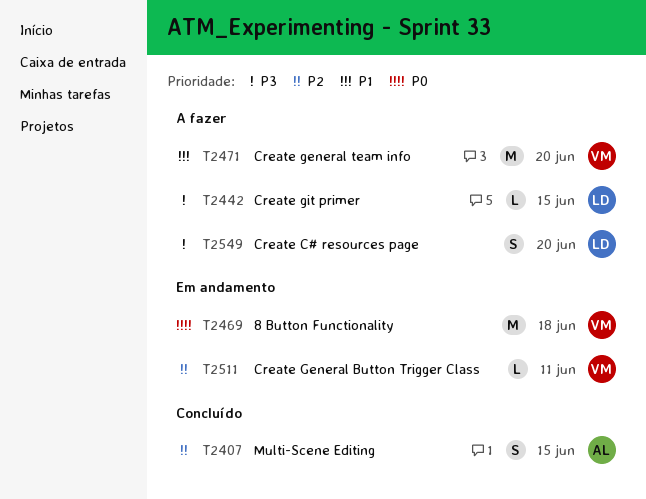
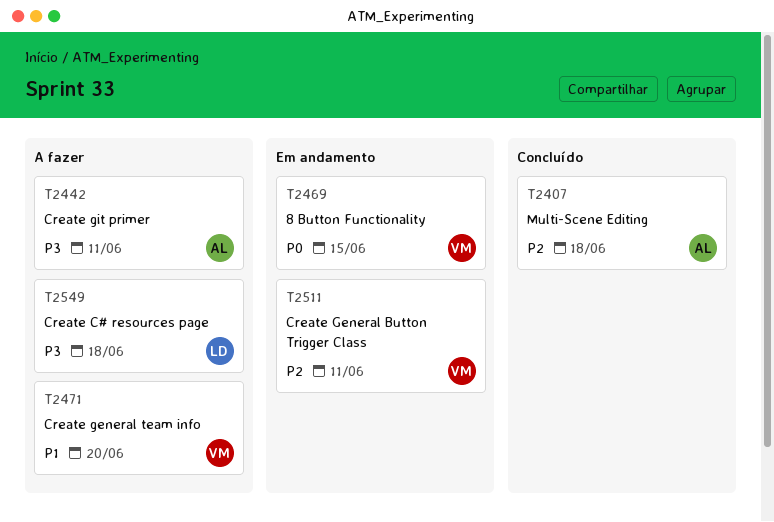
T2407, due: Jun 15 -> Jun 18
T2442, owner: LD -> AL
T2442, due: Jun 15 -> Jun 11
T2469, due: Jun 18 -> Jun 15
T2549, due: Jun 20 -> Jun 18

